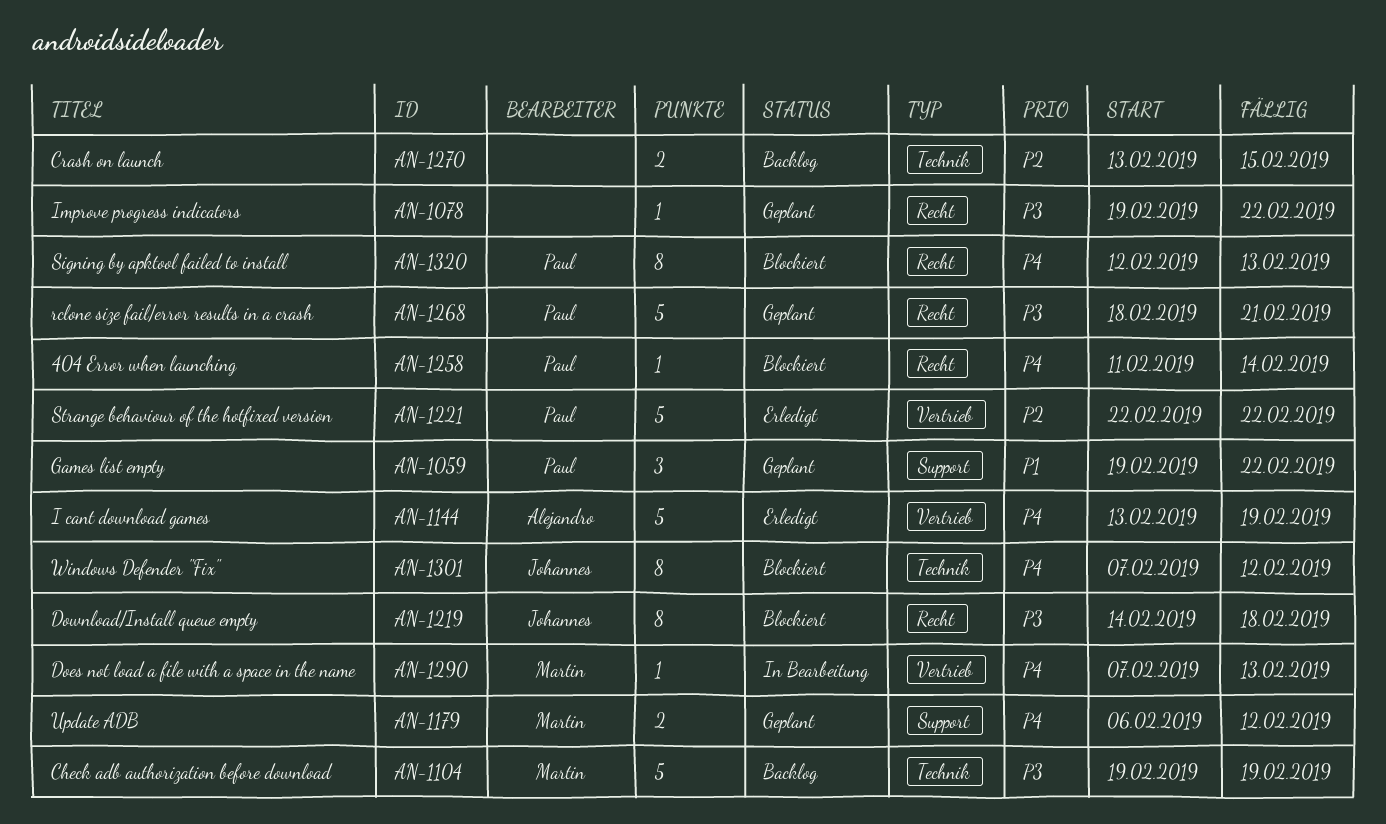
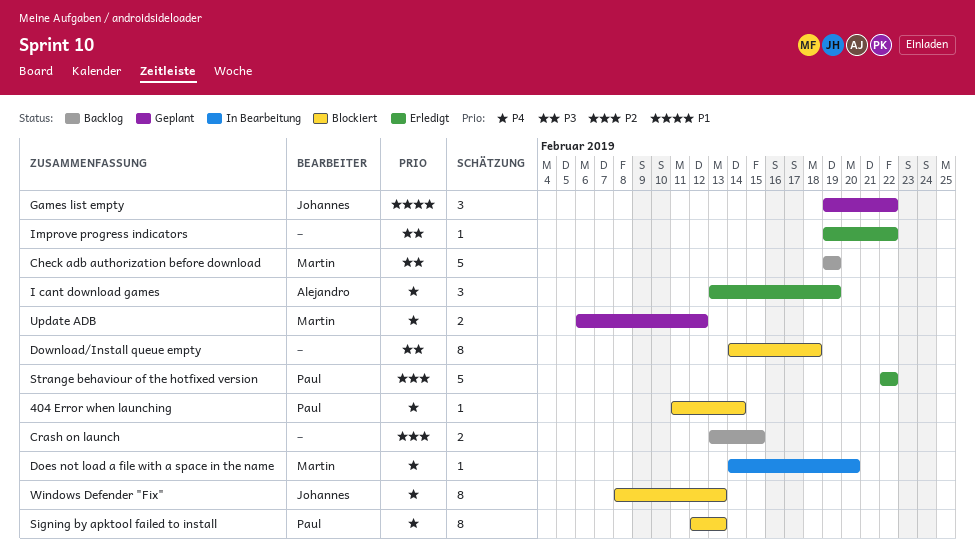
Does not load a file with a space in the name, start: Feb 7 -> Feb 14
Does not load a file with a space in the name, due: Feb 13 -> Feb 20
Download/Install queue empty, owner: Johannes -> none
Games list empty, owner: Paul -> Johannes
I cant download games, estimate: 5 -> 3
Improve progress indicators, status: Geplant -> Erledigt
rclone size fail/error results in a crash: present -> none
Windows Defender "Fix", start: Feb 7 -> Feb 8
Windows Defender "Fix", due: Feb 12 -> Feb 13

